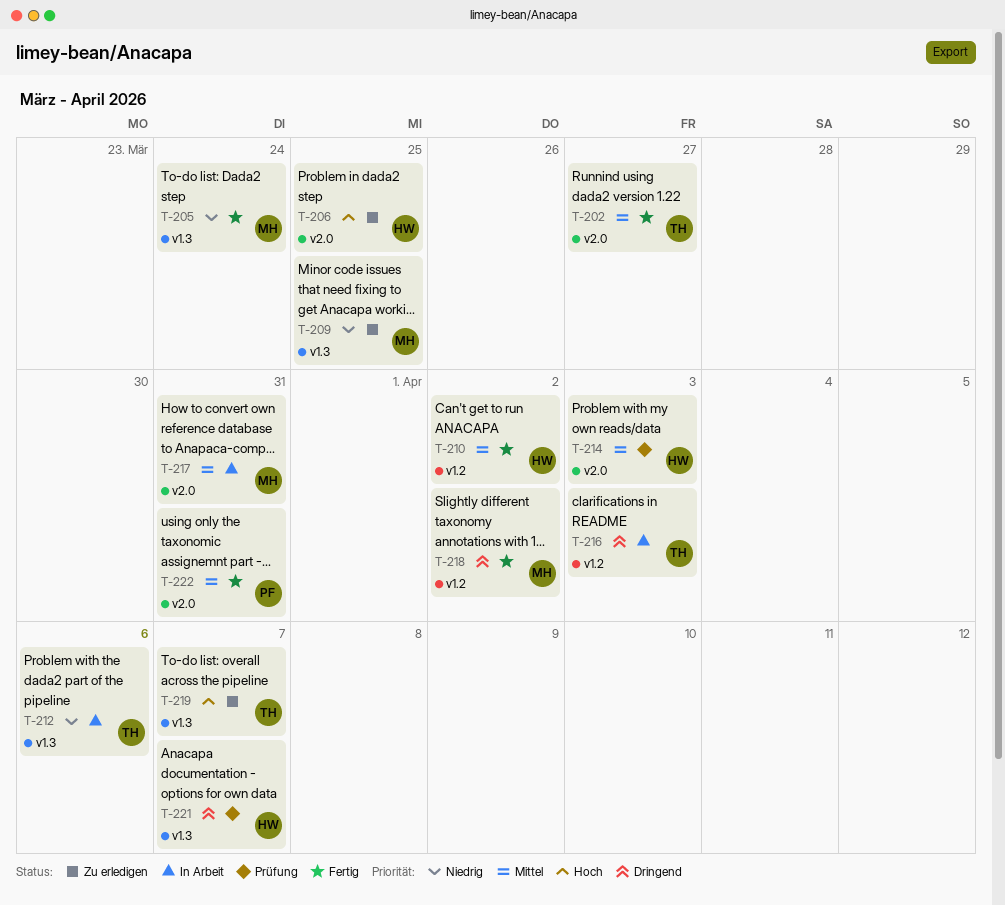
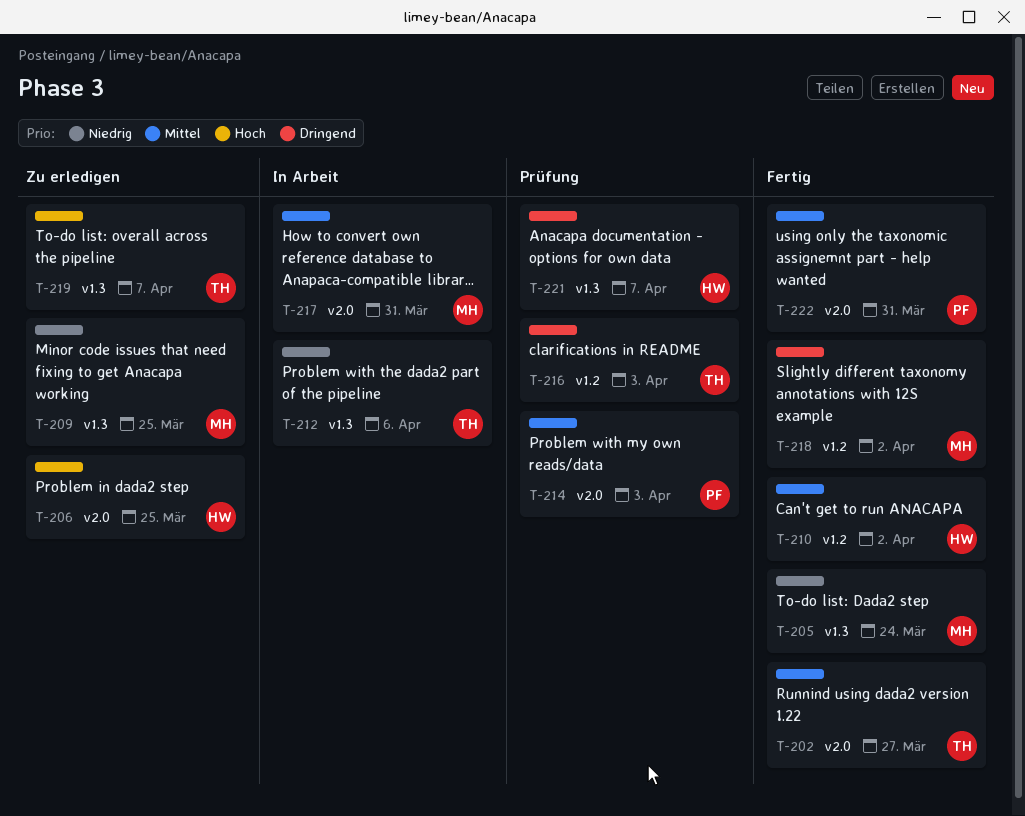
T-214, owner: HW -> PF
T-216, status: In Arbeit -> Prüfung

